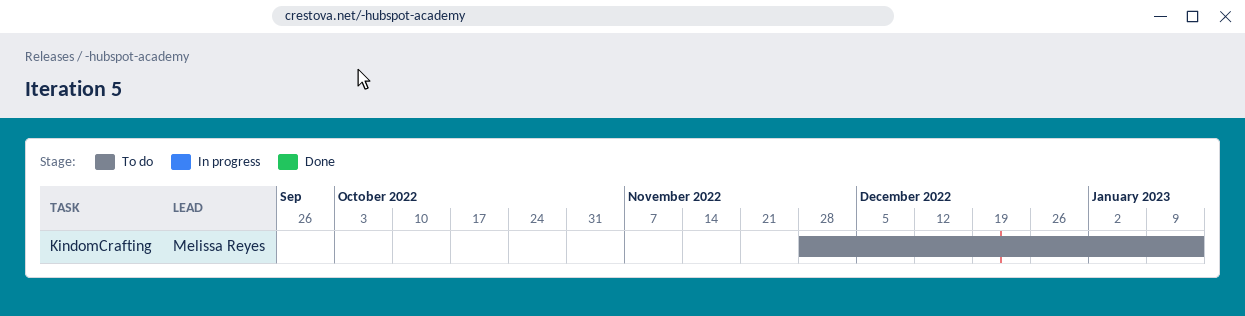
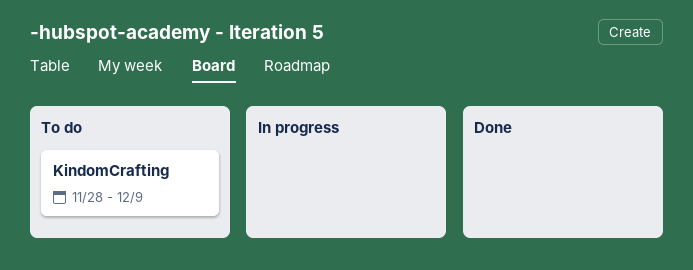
KindomCrafting, due: Jan 13 -> Dec 9

